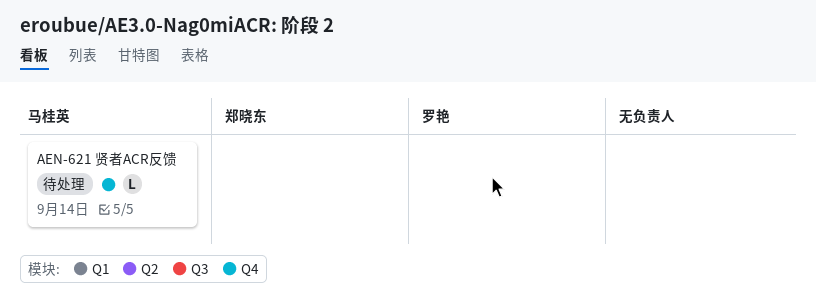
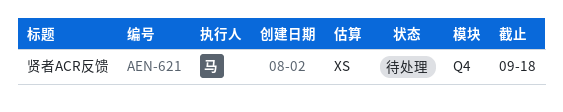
AEN-621, estimate: L -> XS
AEN-621, due: Sep 14 -> Sep 18

